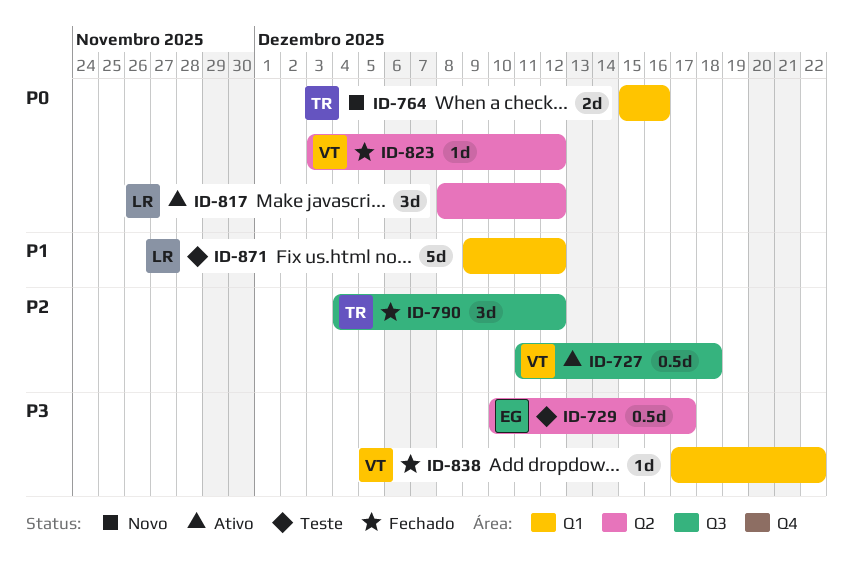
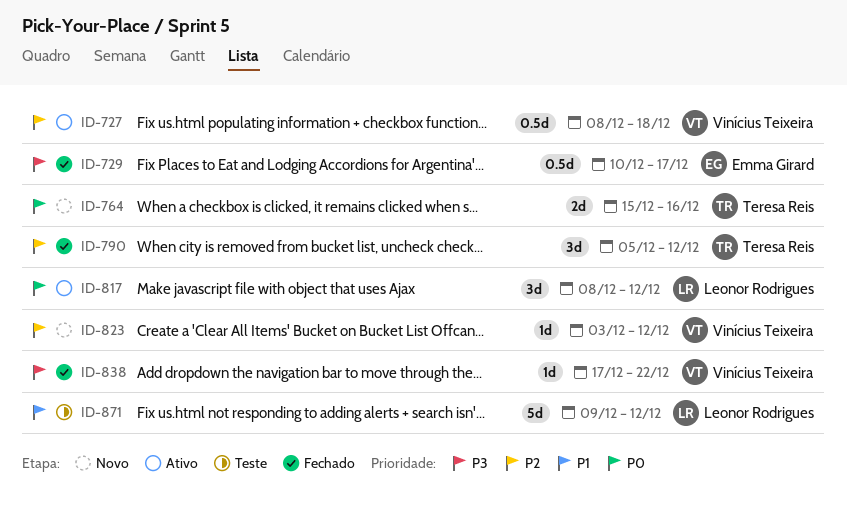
ID-727, start: Dec 11 -> Dec 8
ID-729, status: Teste -> Fechado
ID-790, start: Dec 4 -> Dec 5
ID-823, status: Fechado -> Novo
ID-823, priority: P0 -> P2

